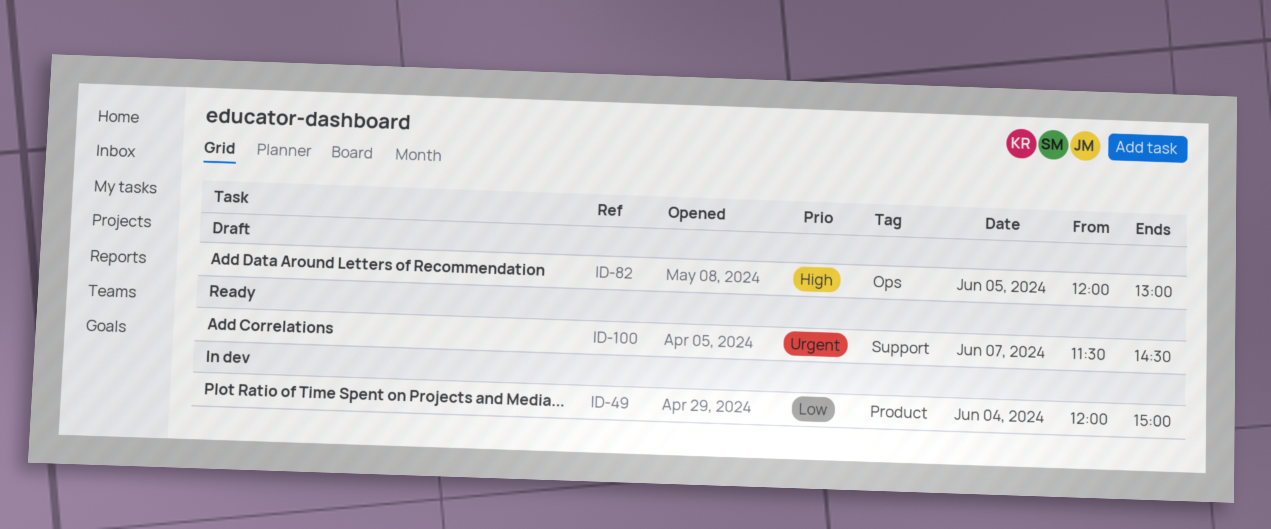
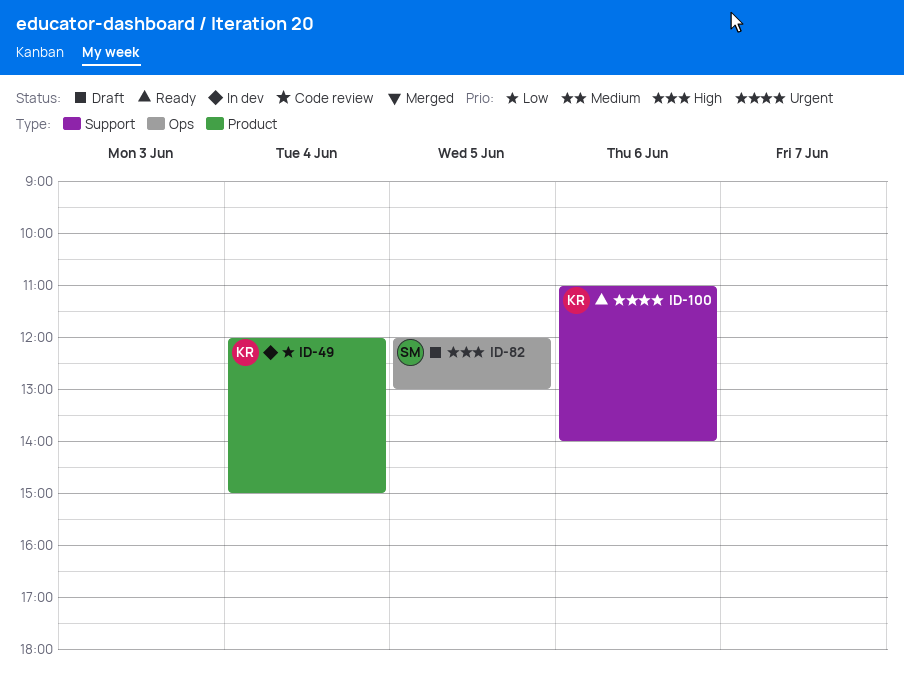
ID-100, day: Jun 7 -> Jun 6
ID-100, begins: 11:30 -> 11:00
ID-100, ends: 14:30 -> 14:00

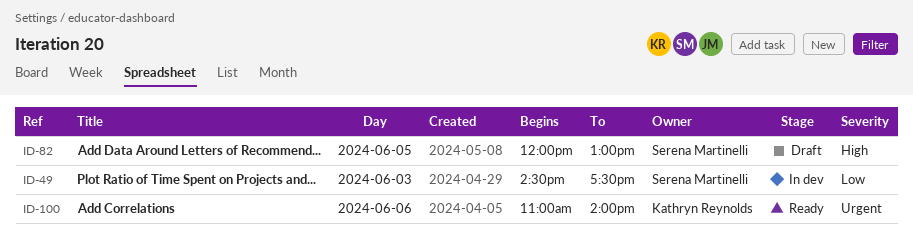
ID-49, owner: Kathryn Reynolds -> Serena Martinelli
ID-49, day: Jun 4 -> Jun 3
ID-49, begins: 12:00 -> 14:30
ID-49, ends: 15:00 -> 17:30

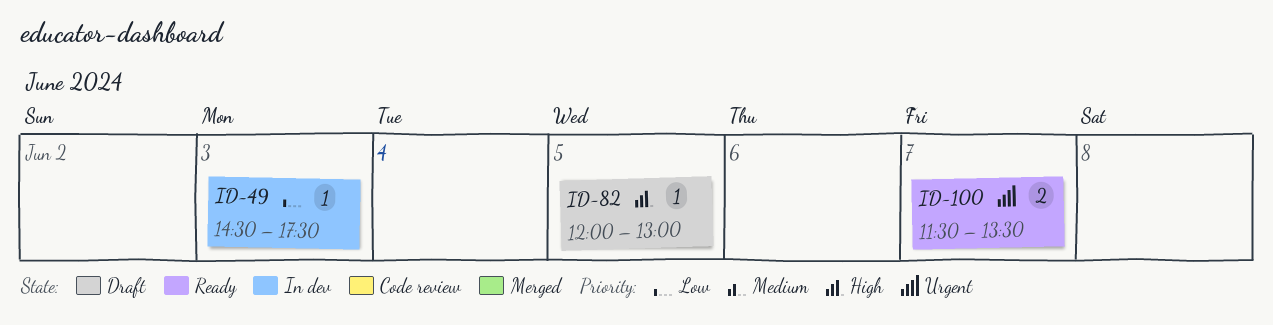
ID-100, day: Jun 6 -> Jun 7
ID-100, begins: 11:00 -> 11:30
ID-100, ends: 14:00 -> 13:30

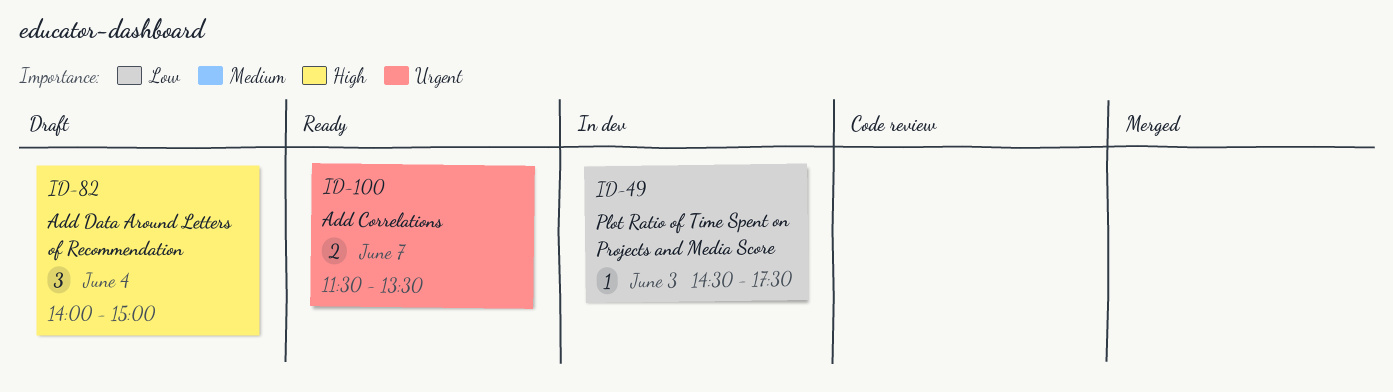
ID-82, estimate: 1 -> 3
ID-82, day: Jun 5 -> Jun 4
ID-82, begins: 12:00 -> 14:00
ID-82, ends: 13:00 -> 15:00

